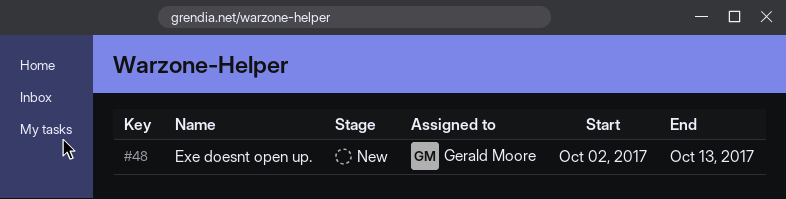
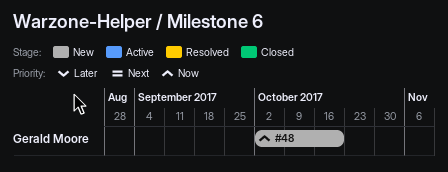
#48, due: Oct 13 -> Oct 20

